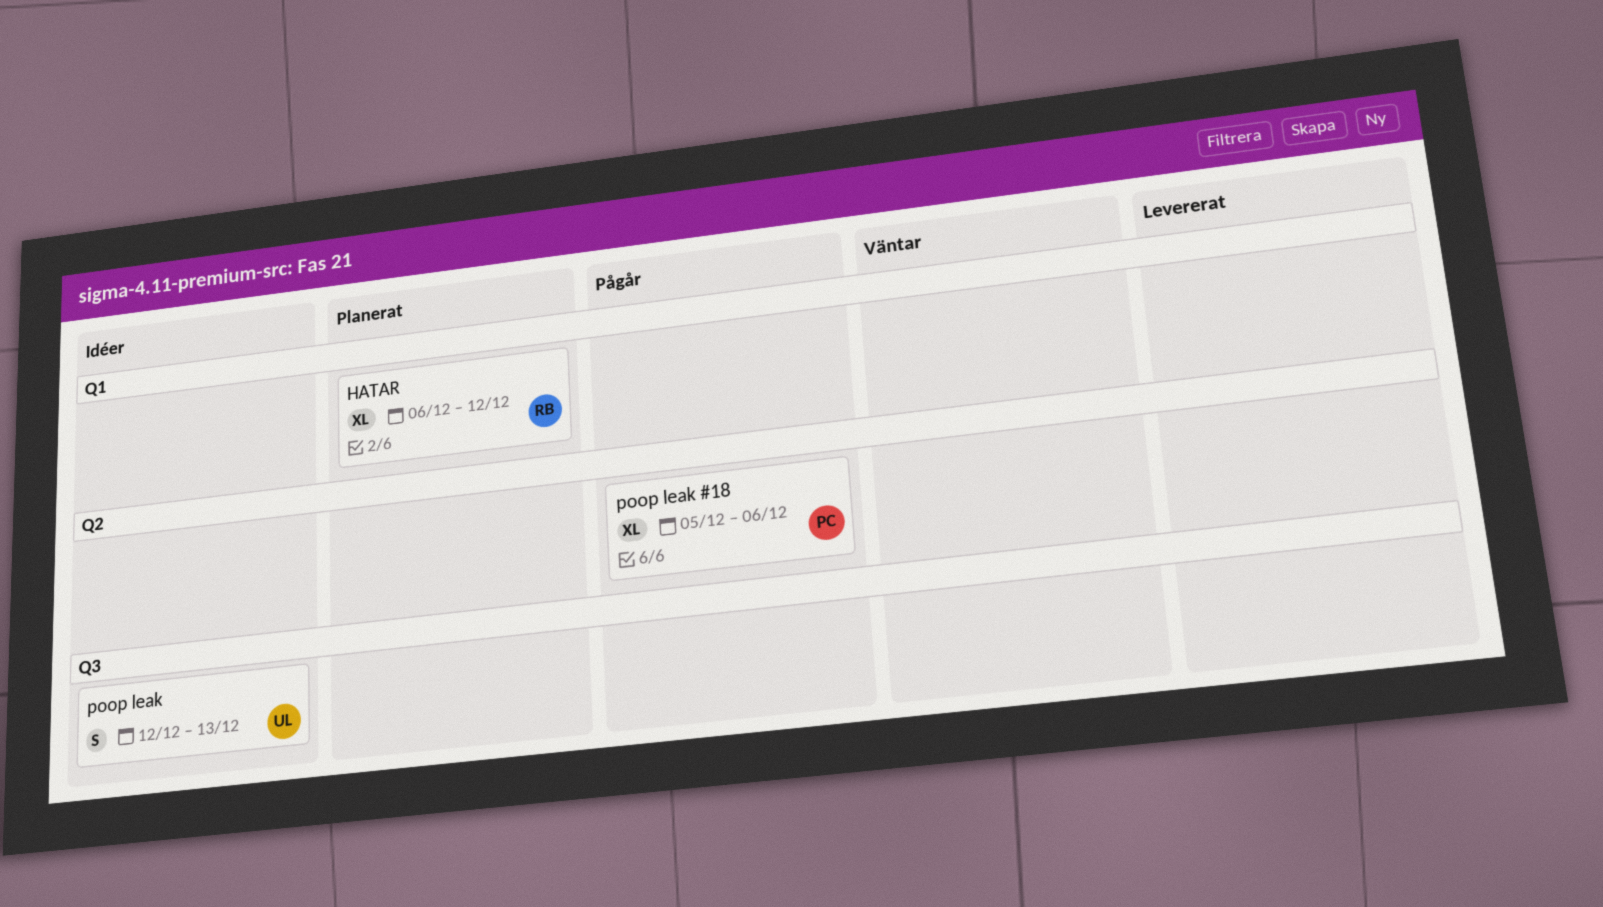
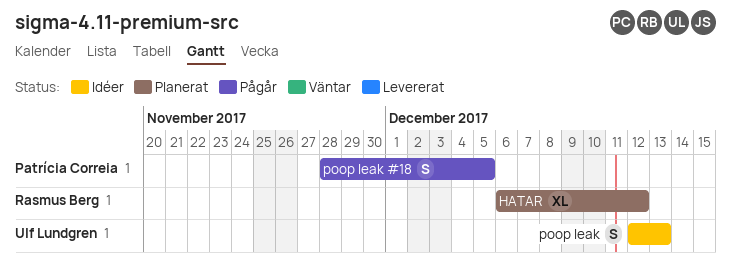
poop leak #18, estimate: XL -> S
poop leak #18, start: Dec 5 -> Nov 28
poop leak #18, due: Dec 6 -> Dec 5

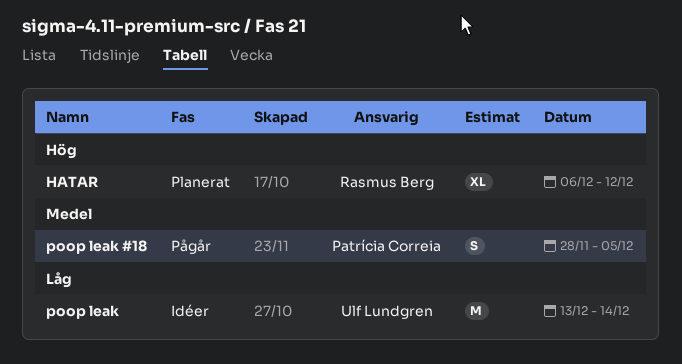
poop leak, estimate: S -> M
poop leak, start: Dec 12 -> Dec 13
poop leak, due: Dec 13 -> Dec 14

